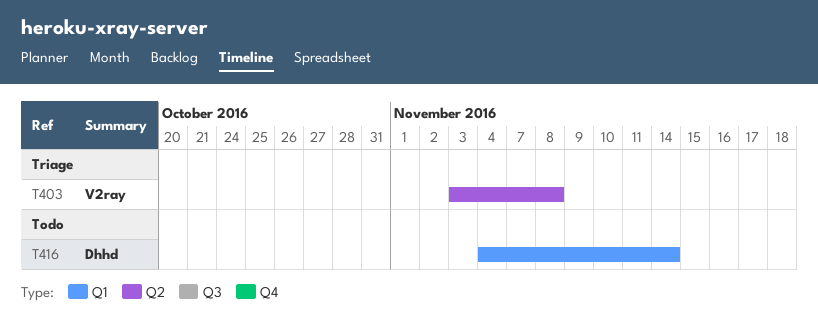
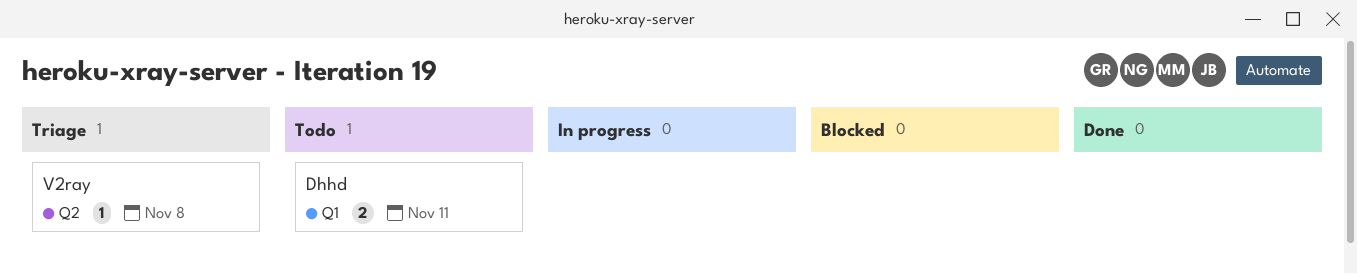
Dhhd, due: Nov 14 -> Nov 11

